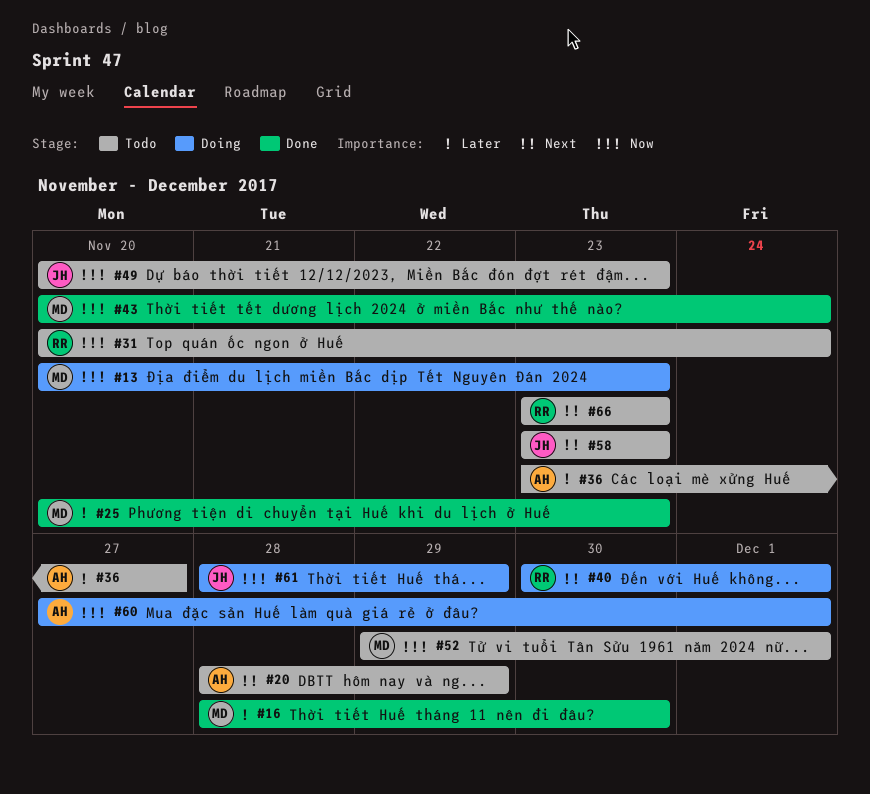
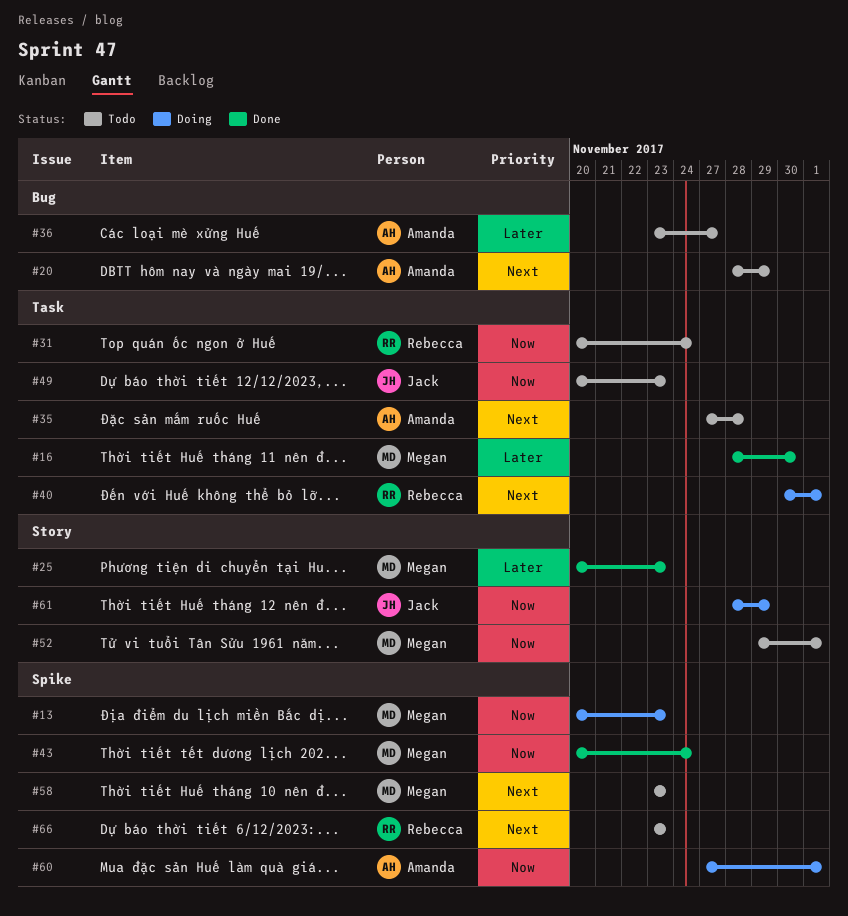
#35: none -> present
#58, owner: Jack -> Megan

